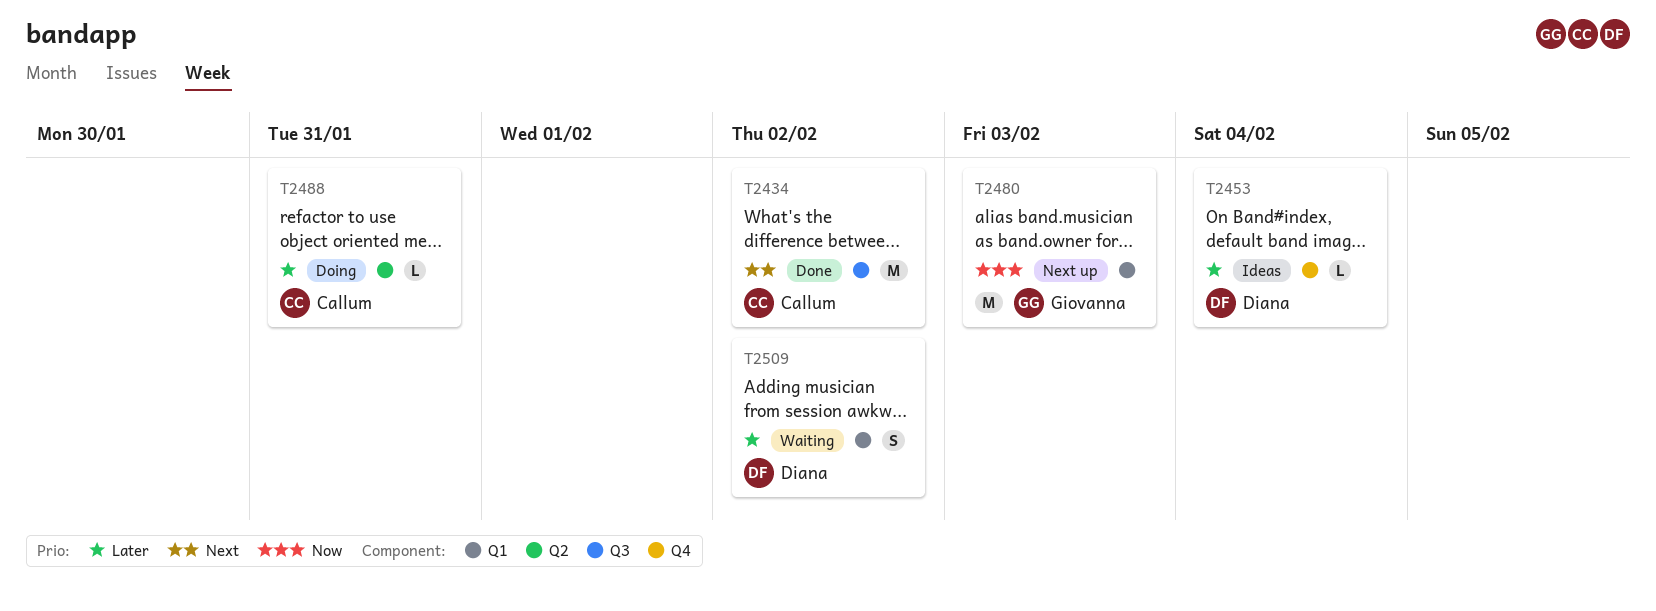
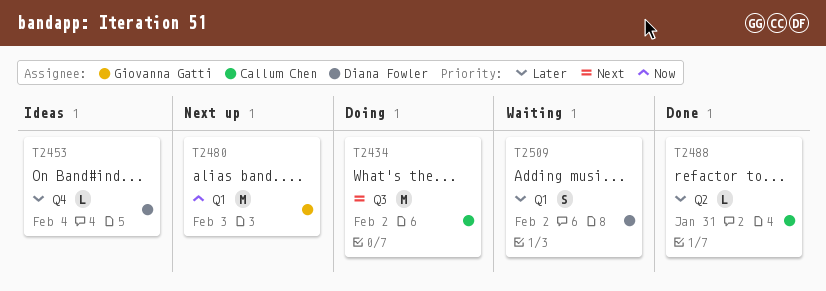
T2434, status: Done -> Doing
T2488, status: Doing -> Done

